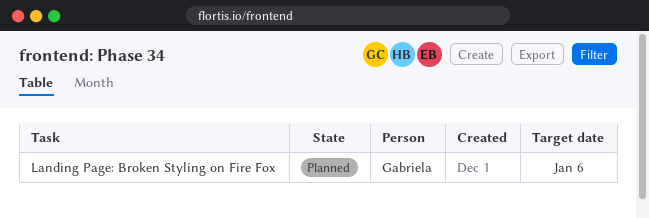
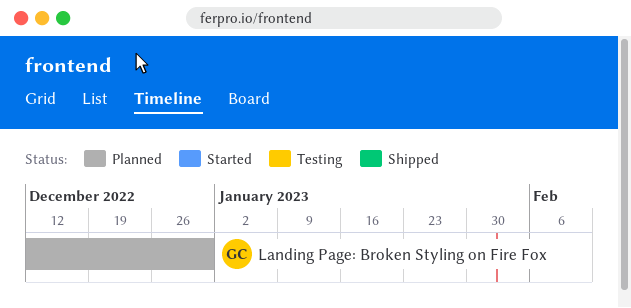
Landing Page: Broken Styling on Fire Fox, due: Jan 6 -> Dec 30

